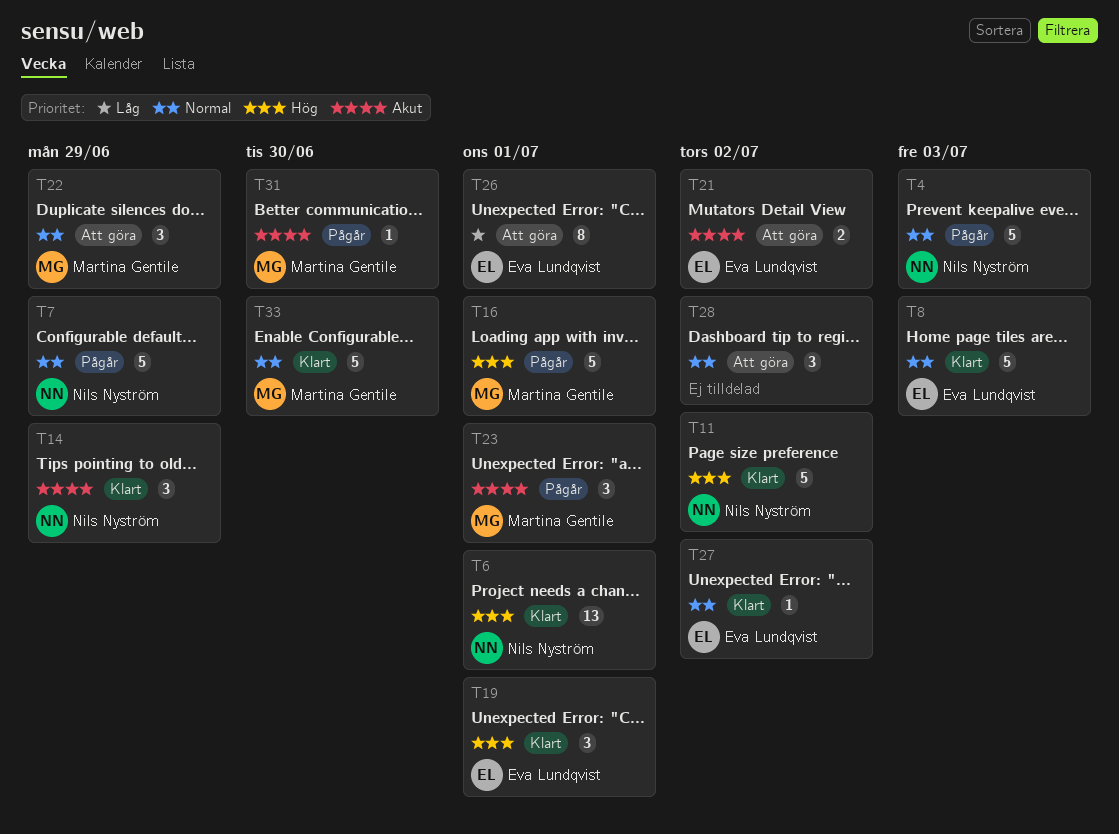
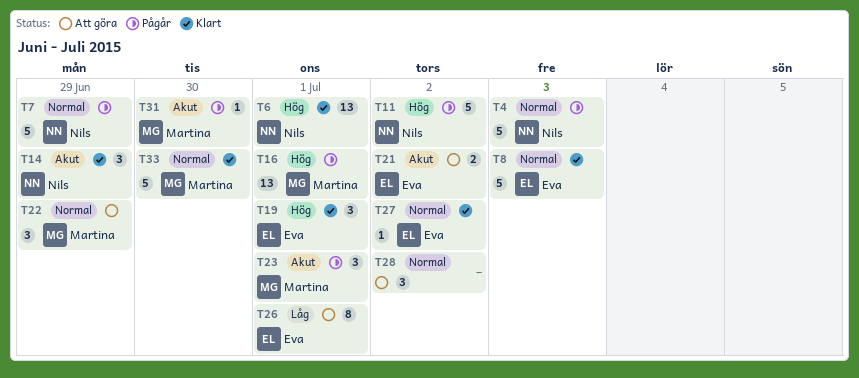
T11, status: Klart -> Pågår
T16, estimate: 5 -> 13

